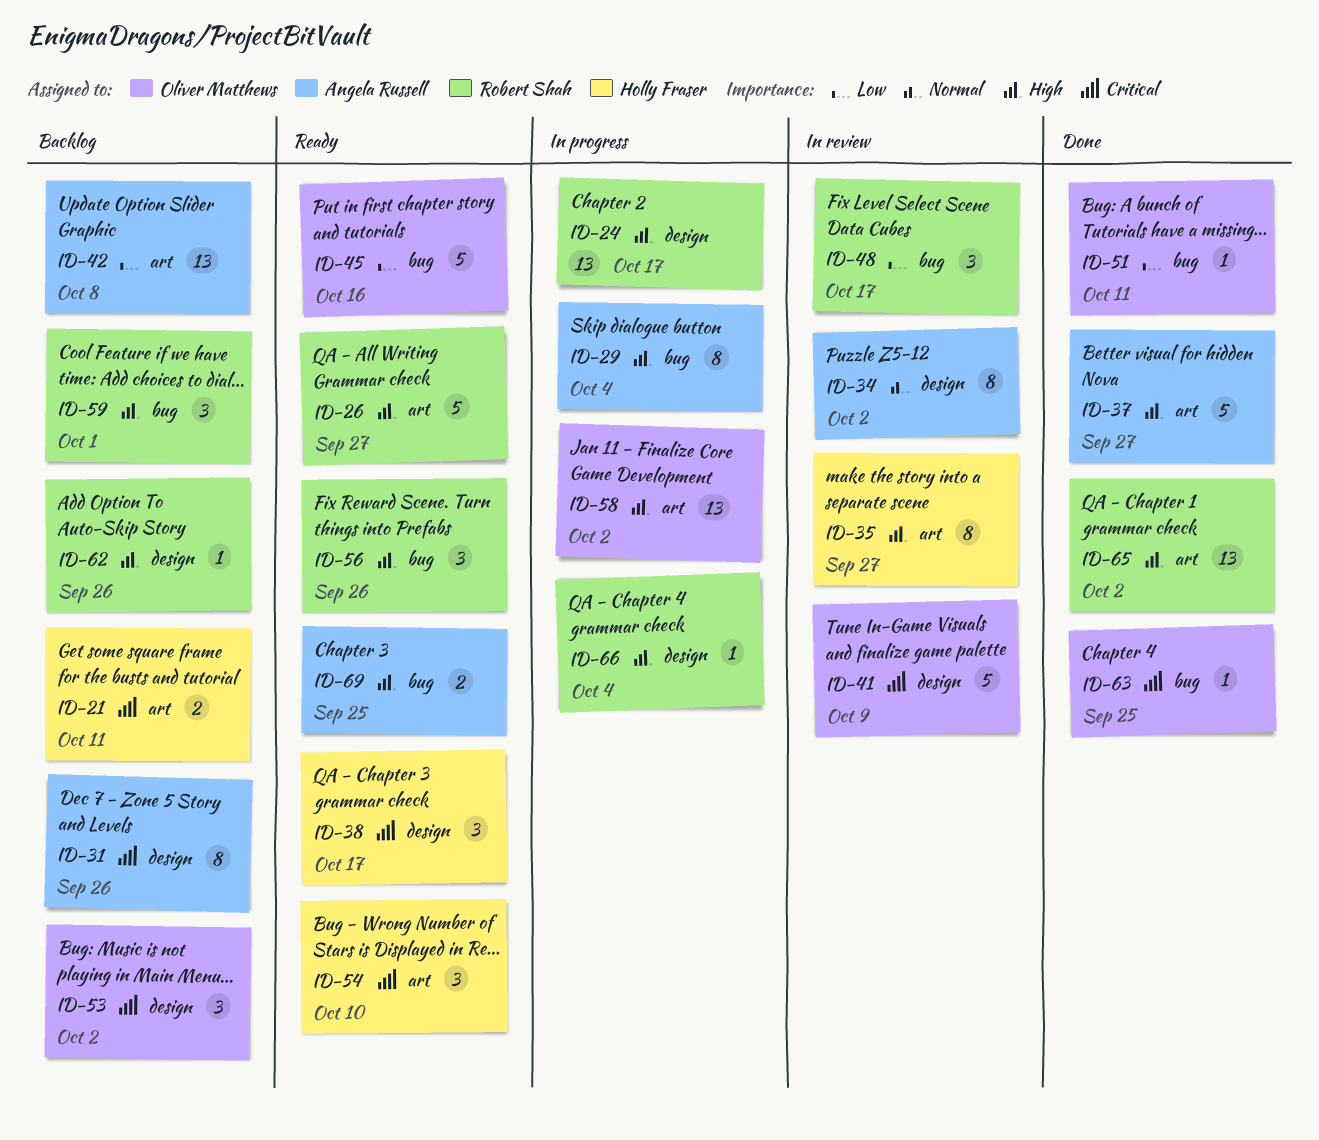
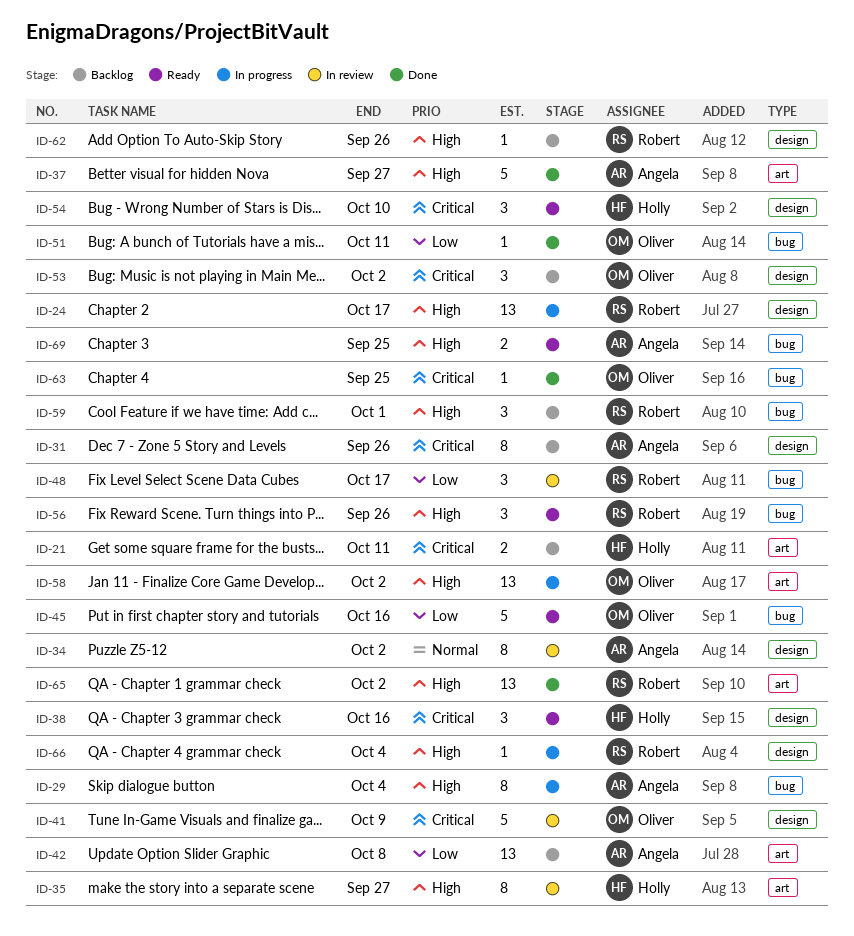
ID-26: present -> none
ID-38, due: Oct 17 -> Oct 16
ID-54, label: art -> design

